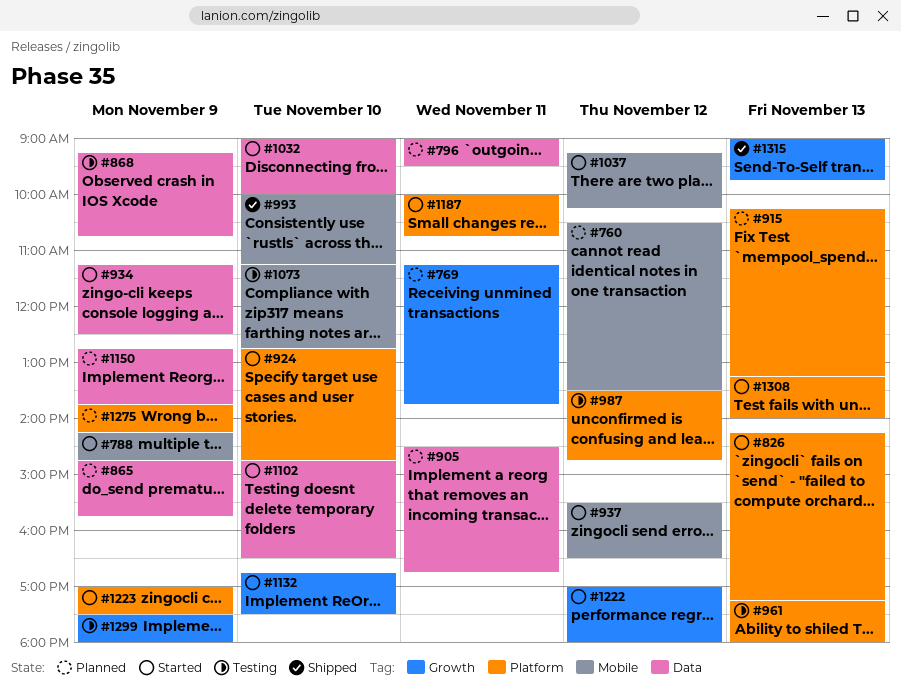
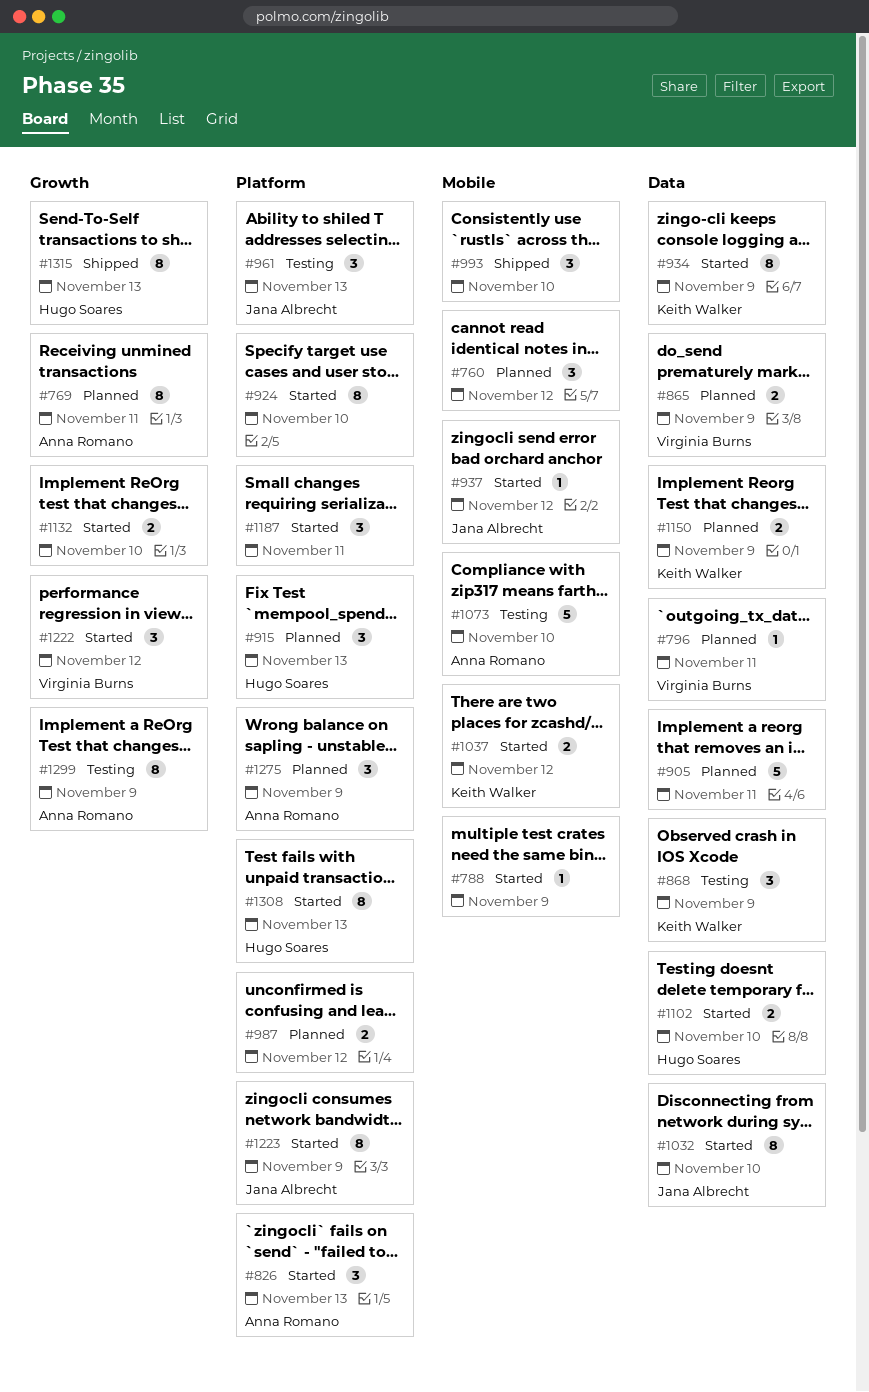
#987, status: Testing -> Planned

